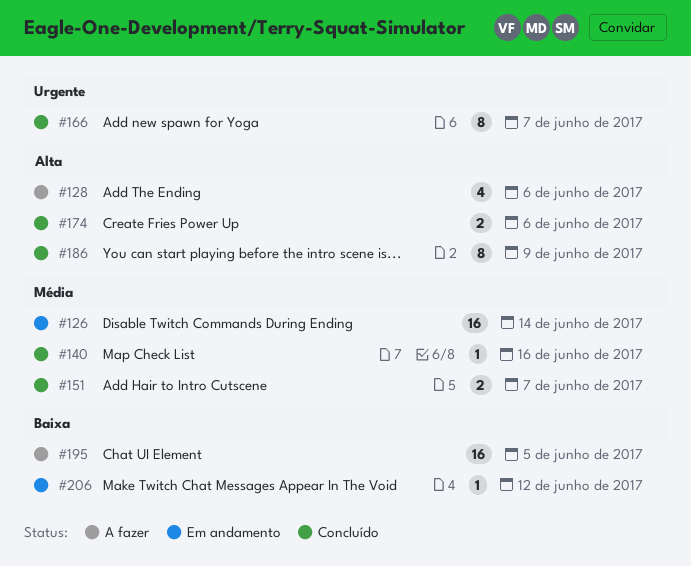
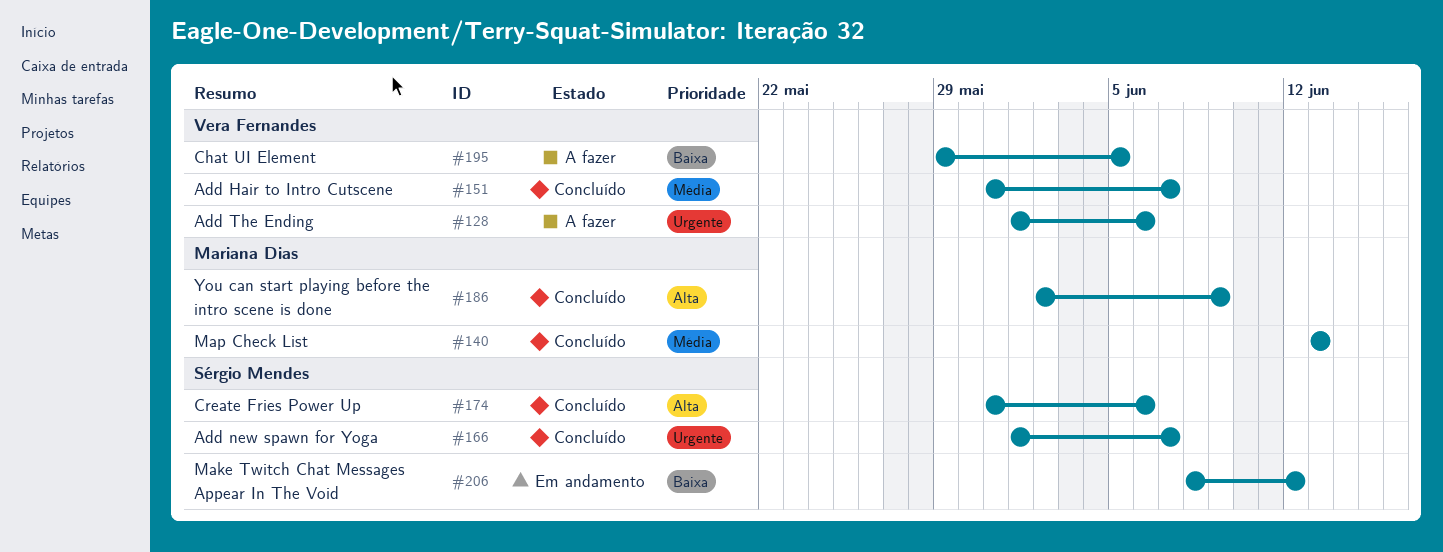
#126: present -> none
#128, priority: Alta -> Urgente
#140, due: Jun 16 -> Jun 13

